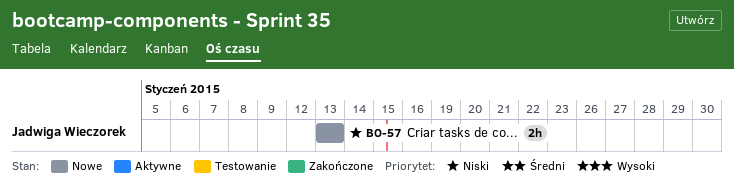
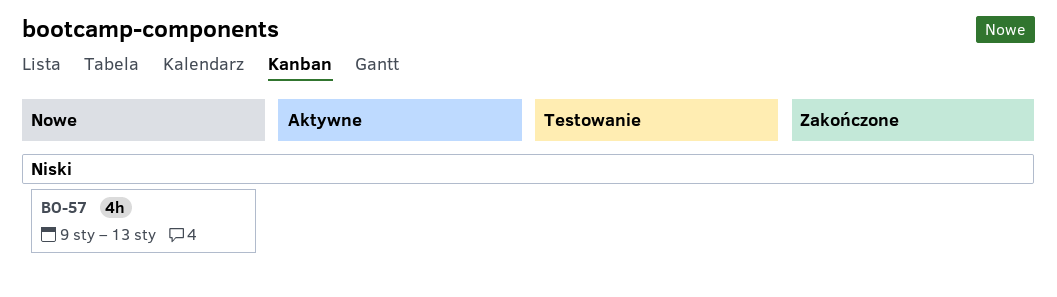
BO-57, estimate: 2h -> 4h
BO-57, start: Jan 13 -> Jan 9

